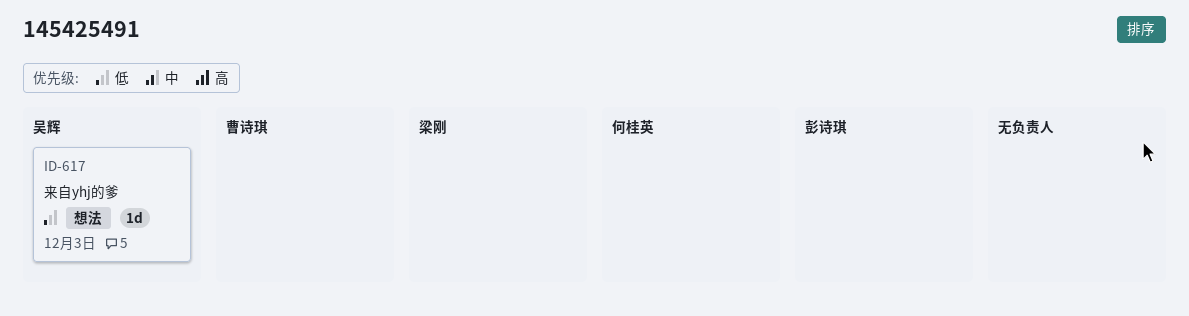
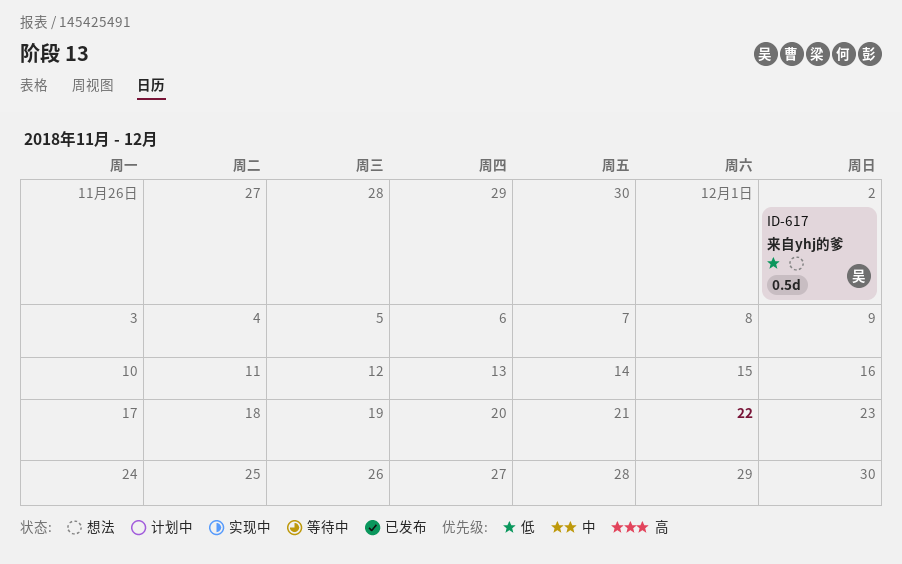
ID-617, estimate: 1d -> 0.5d
ID-617, due: Dec 3 -> Dec 2

